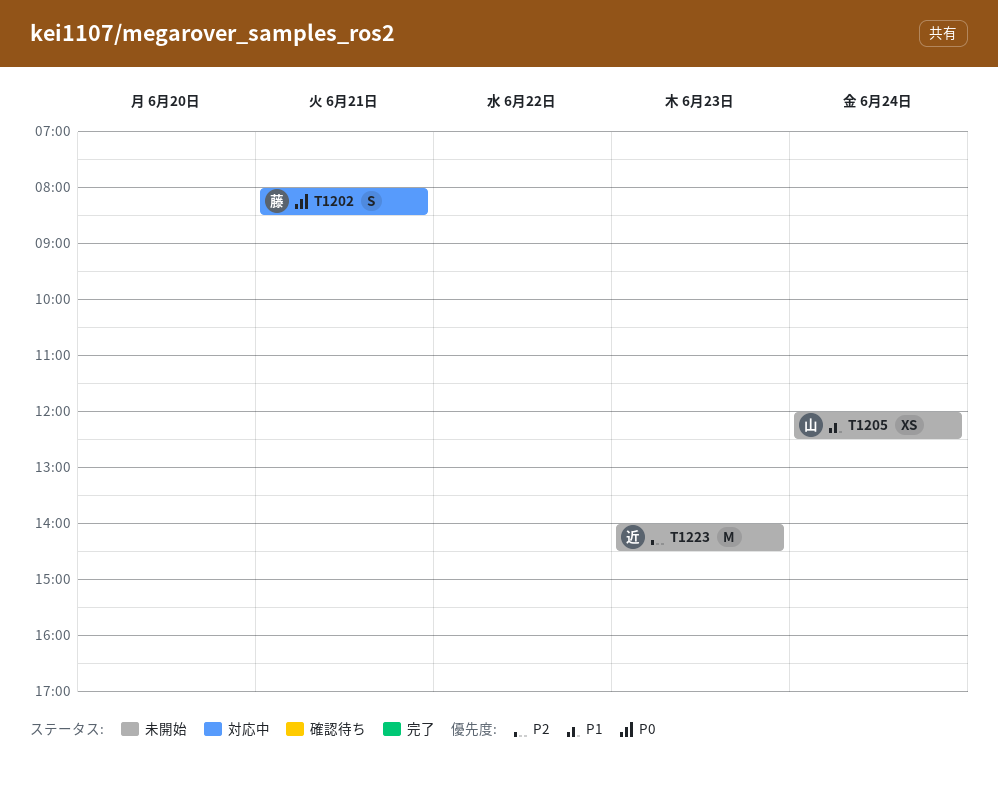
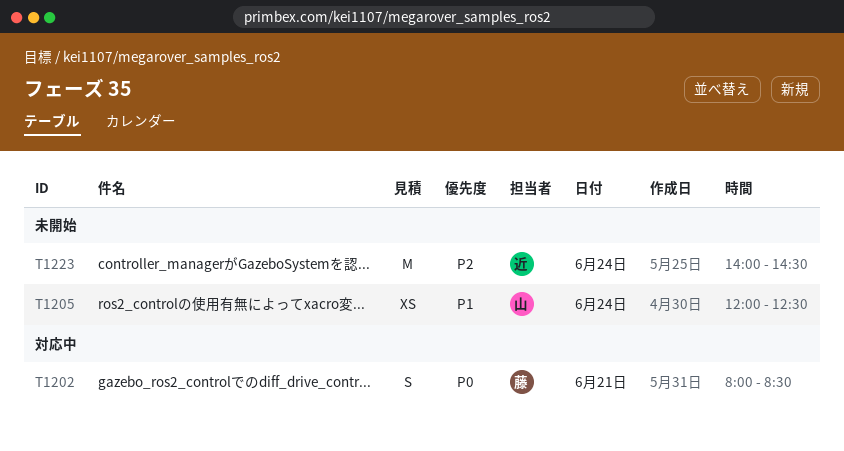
T1223, day: Jun 23 -> Jun 24

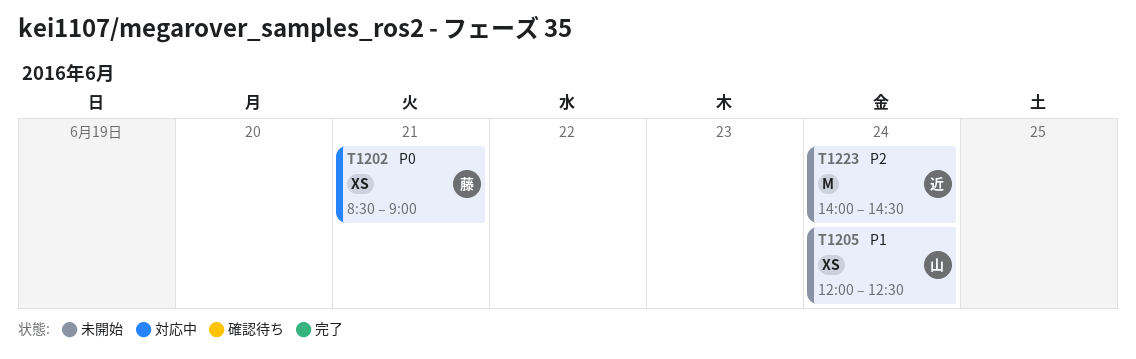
T1202, estimate: S -> XS
T1202, begins: 08:00 -> 08:30
T1202, ends: 08:30 -> 09:00

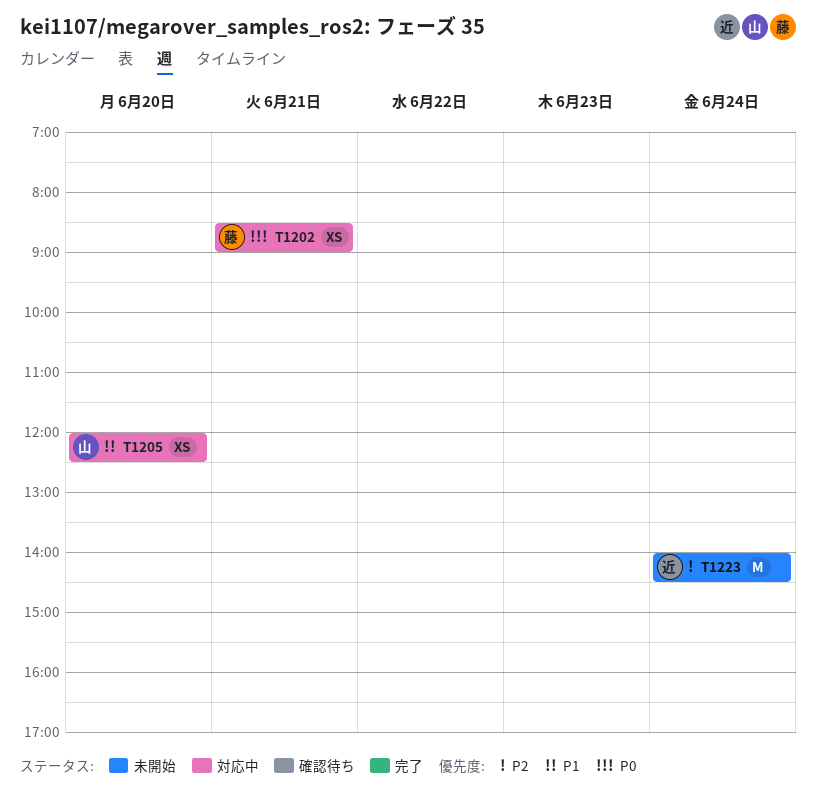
T1205, status: 未開始 -> 対応中
T1205, day: Jun 24 -> Jun 20

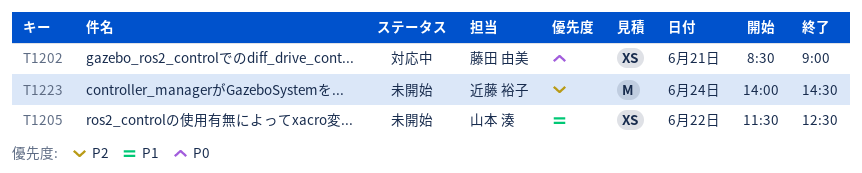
T1205, status: 対応中 -> 未開始
T1205, day: Jun 20 -> Jun 22
T1205, begins: 12:00 -> 11:30

